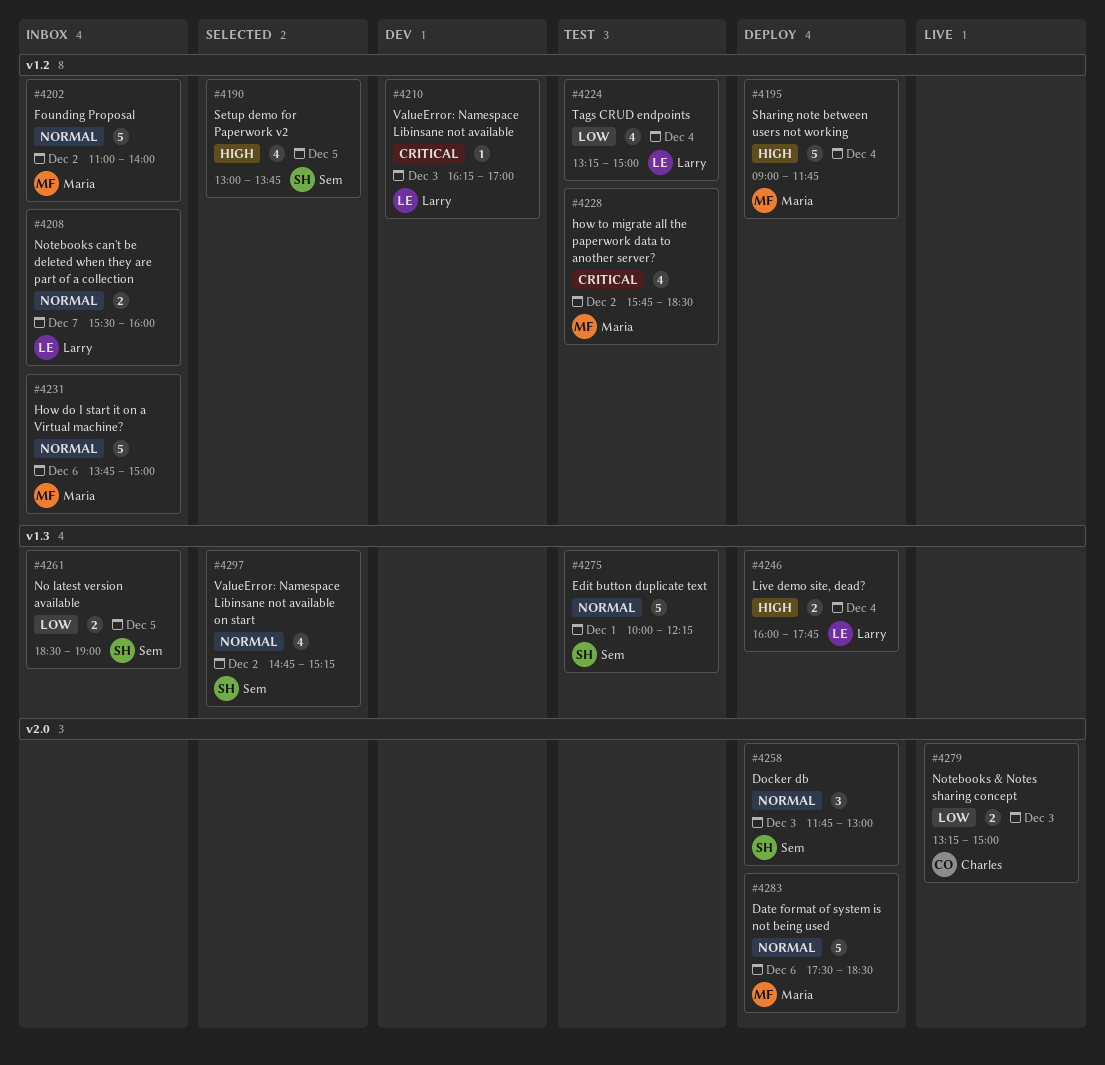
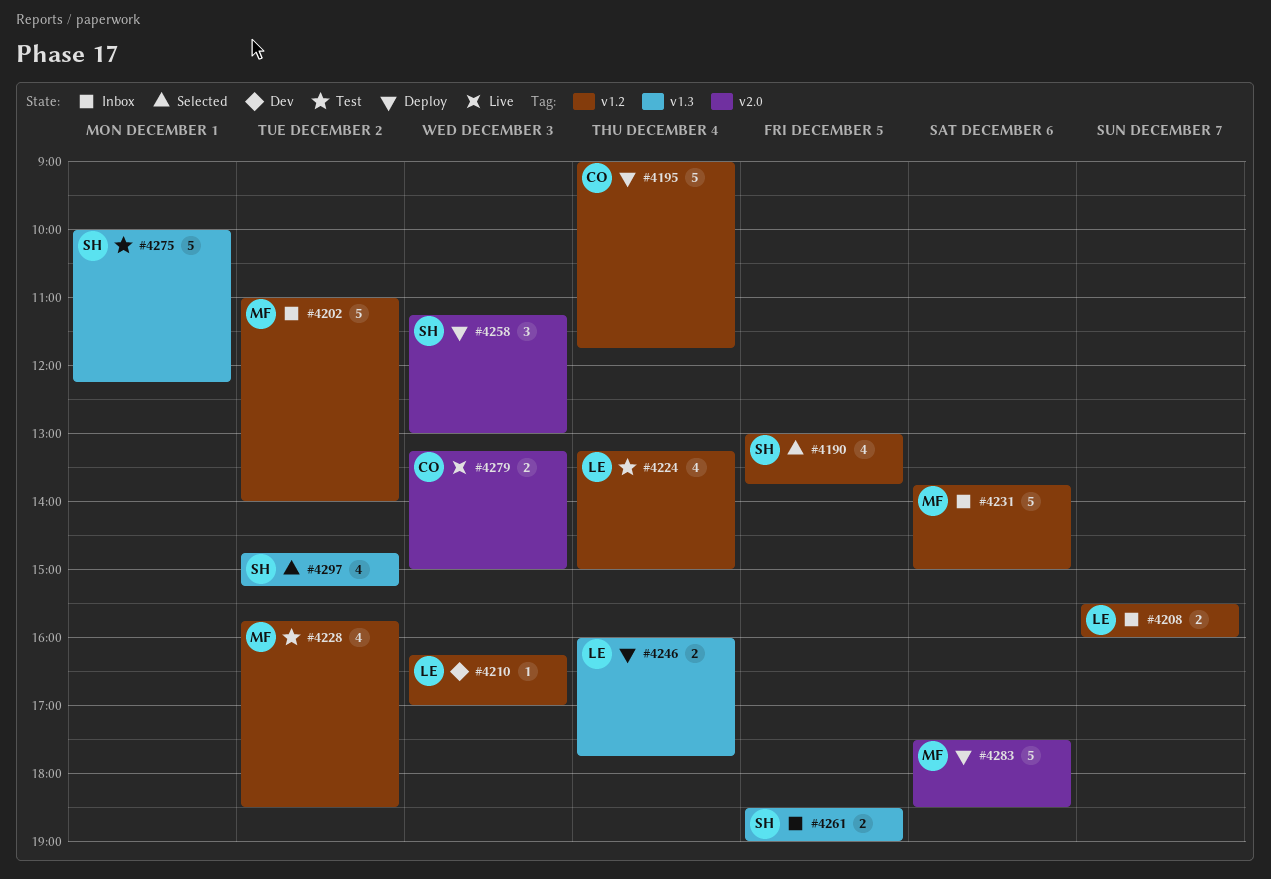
#4195, owner: Maria -> Charles
#4258, begins: 11:45 -> 11:15

